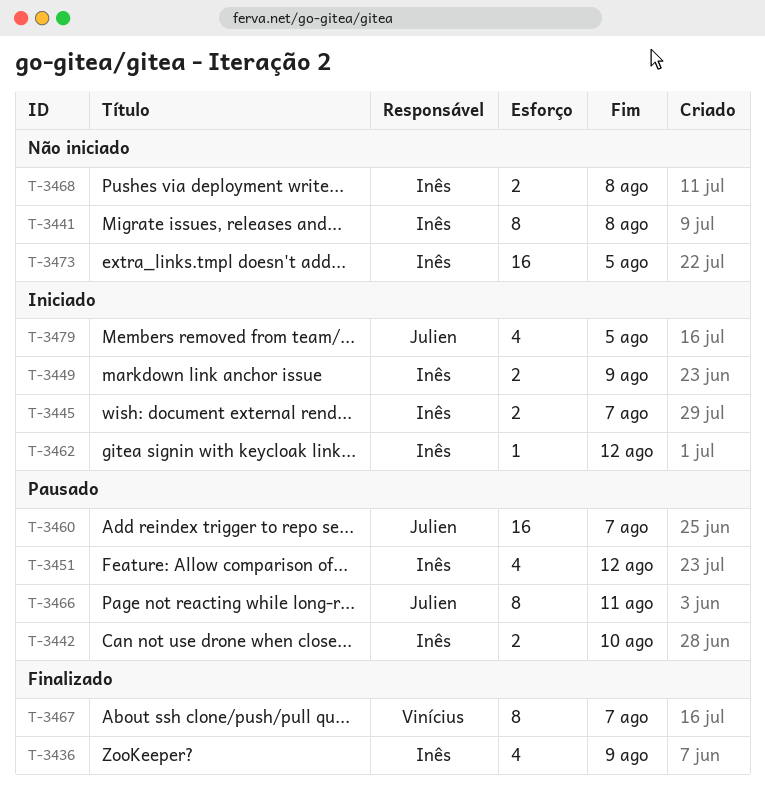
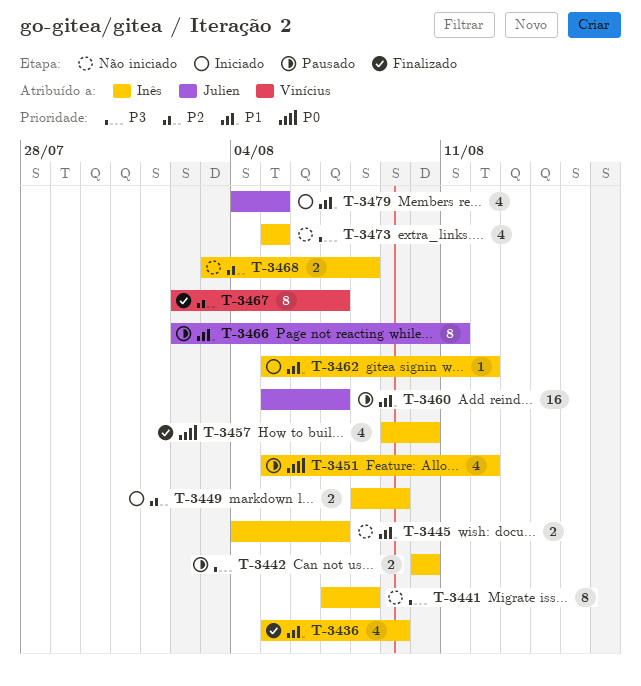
T-3445, status: Iniciado -> Não iniciado
T-3457: none -> present
T-3473, estimate: 16 -> 4

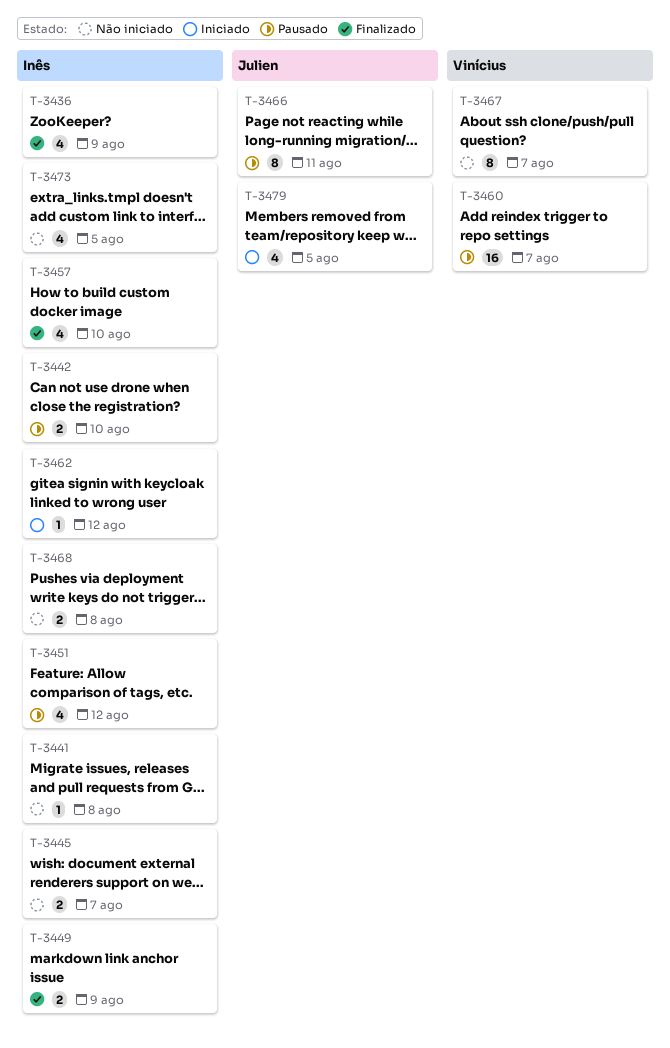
T-3441, estimate: 8 -> 1
T-3449, status: Iniciado -> Finalizado
T-3460, owner: Julien -> Vinícius
T-3467, status: Finalizado -> Não iniciado

